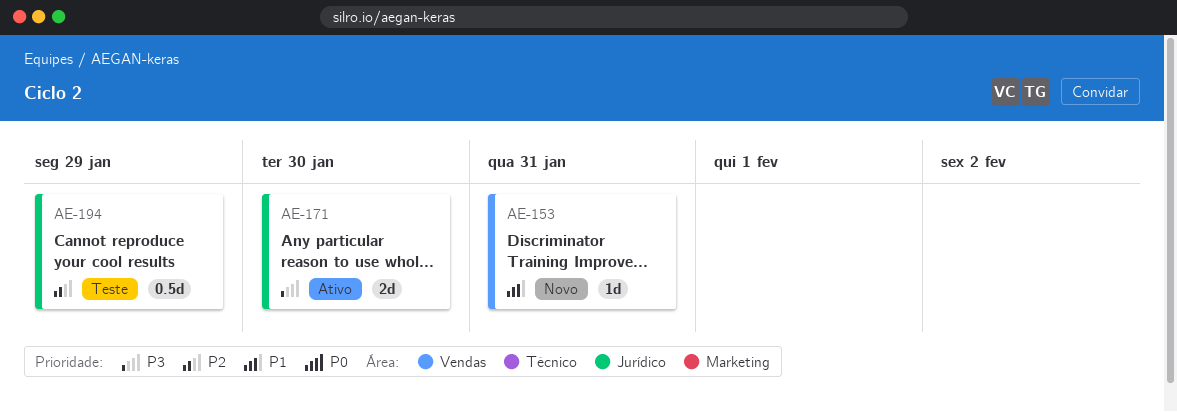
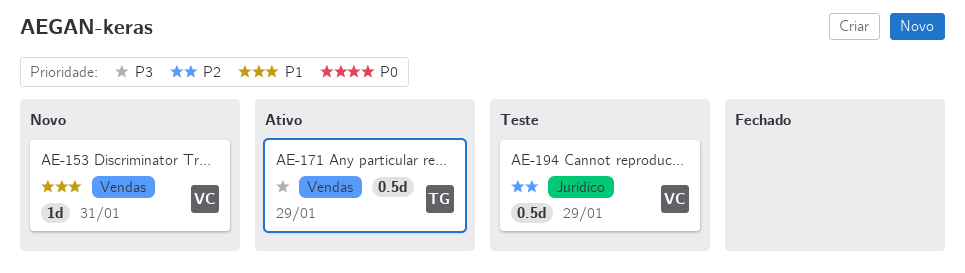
AE-171, label: Jurídico -> Vendas
AE-171, estimate: 2d -> 0.5d
AE-171, due: Jan 30 -> Jan 29

